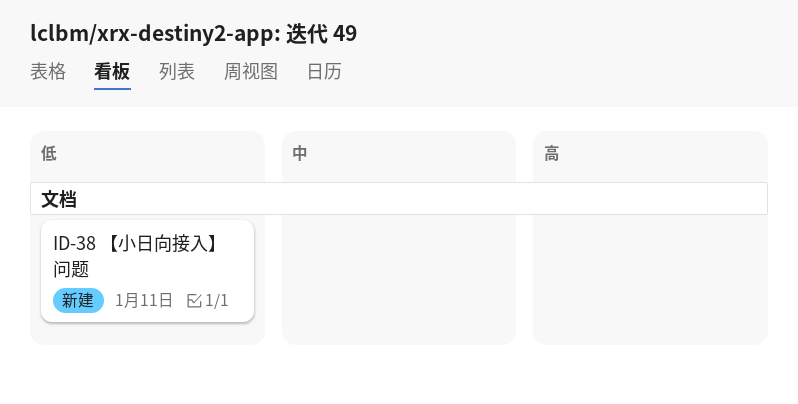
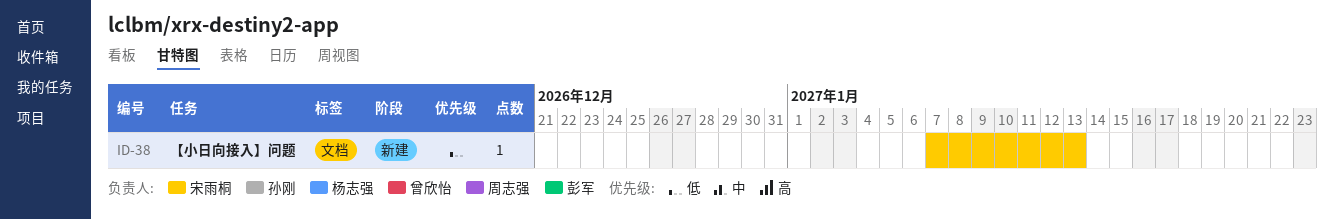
ID-38, due: Jan 11 -> Jan 13

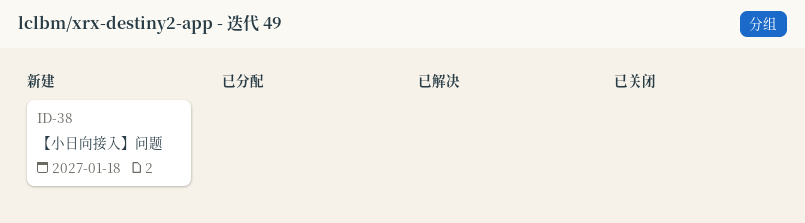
ID-38, due: Jan 13 -> Jan 18

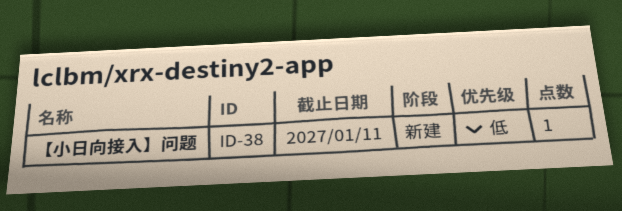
ID-38, due: Jan 18 -> Jan 11

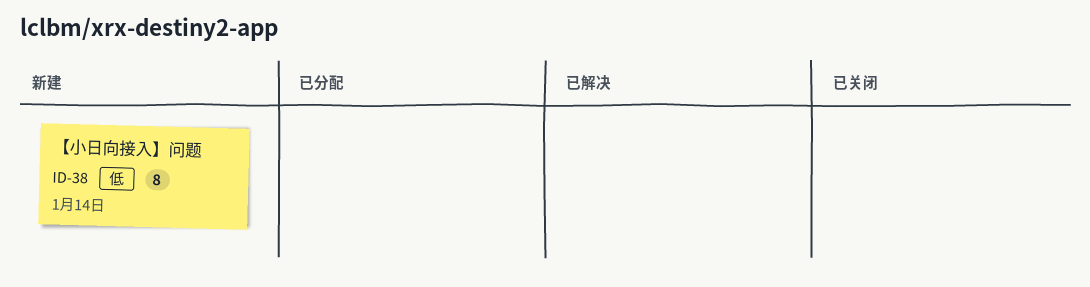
ID-38, estimate: 1 -> 8
ID-38, due: Jan 11 -> Jan 14

